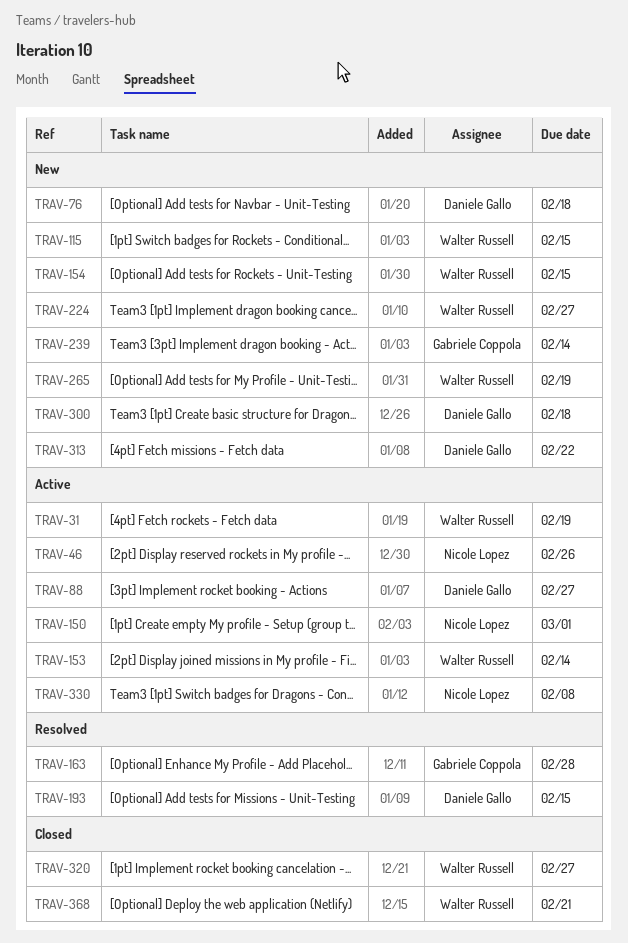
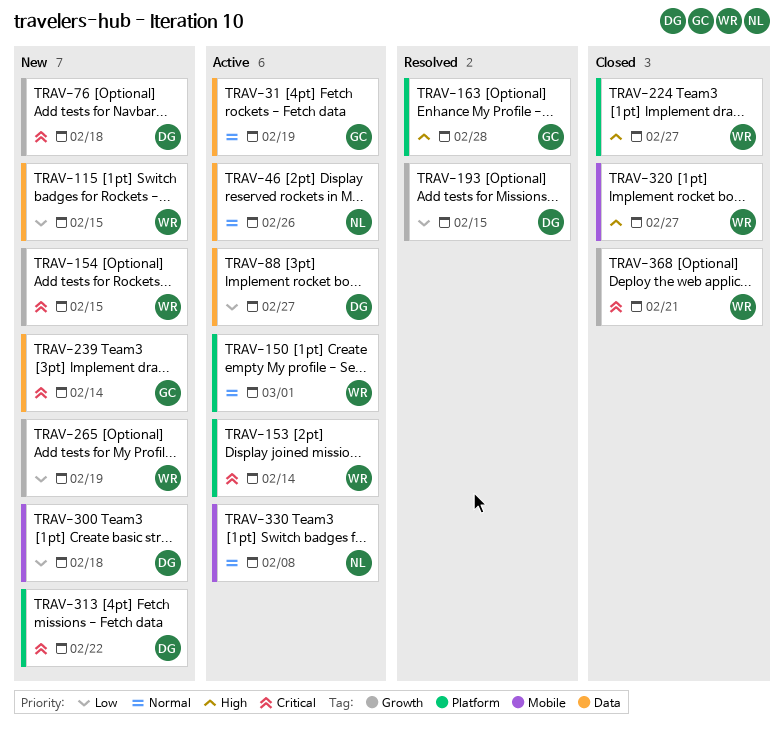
TRAV-31, owner: Walter Russell -> Gabriele Coppola
TRAV-150, owner: Nicole Lopez -> Walter Russell
TRAV-224, status: New -> Closed

